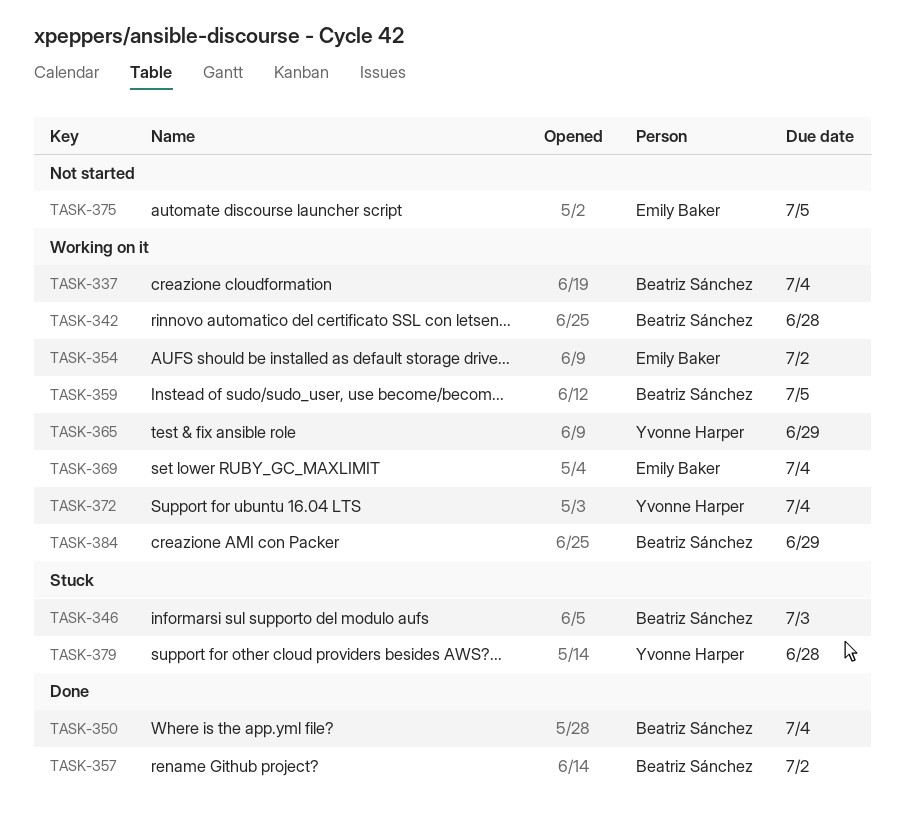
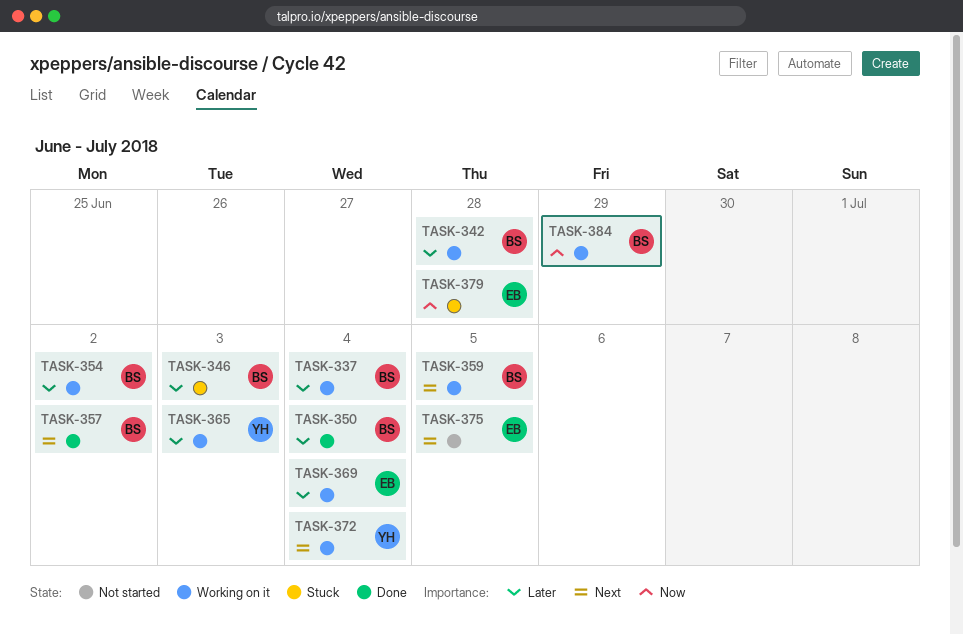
TASK-354, owner: Emily Baker -> Beatriz Sánchez
TASK-365, due: Jun 29 -> Jul 3
TASK-379, owner: Yvonne Harper -> Emily Baker

